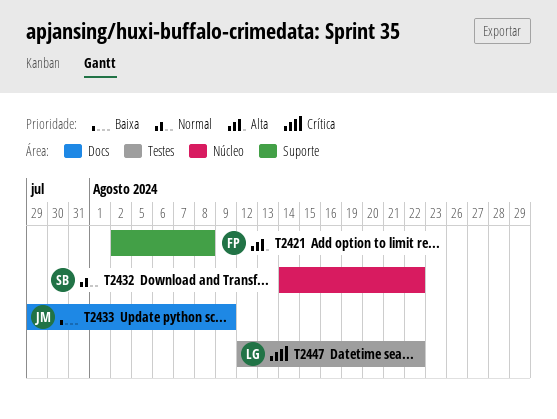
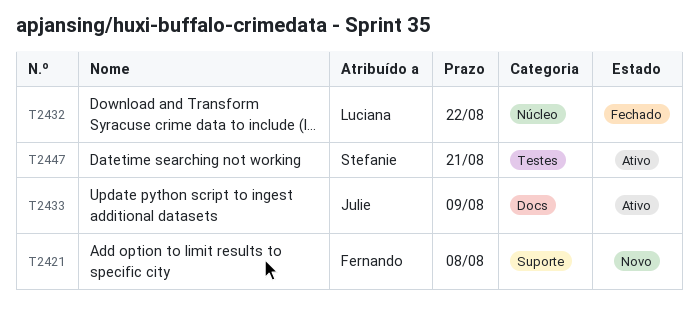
T2432, owner: Stefanie -> Luciana
T2447, owner: Luciana -> Stefanie
T2447, due: Aug 22 -> Aug 21

